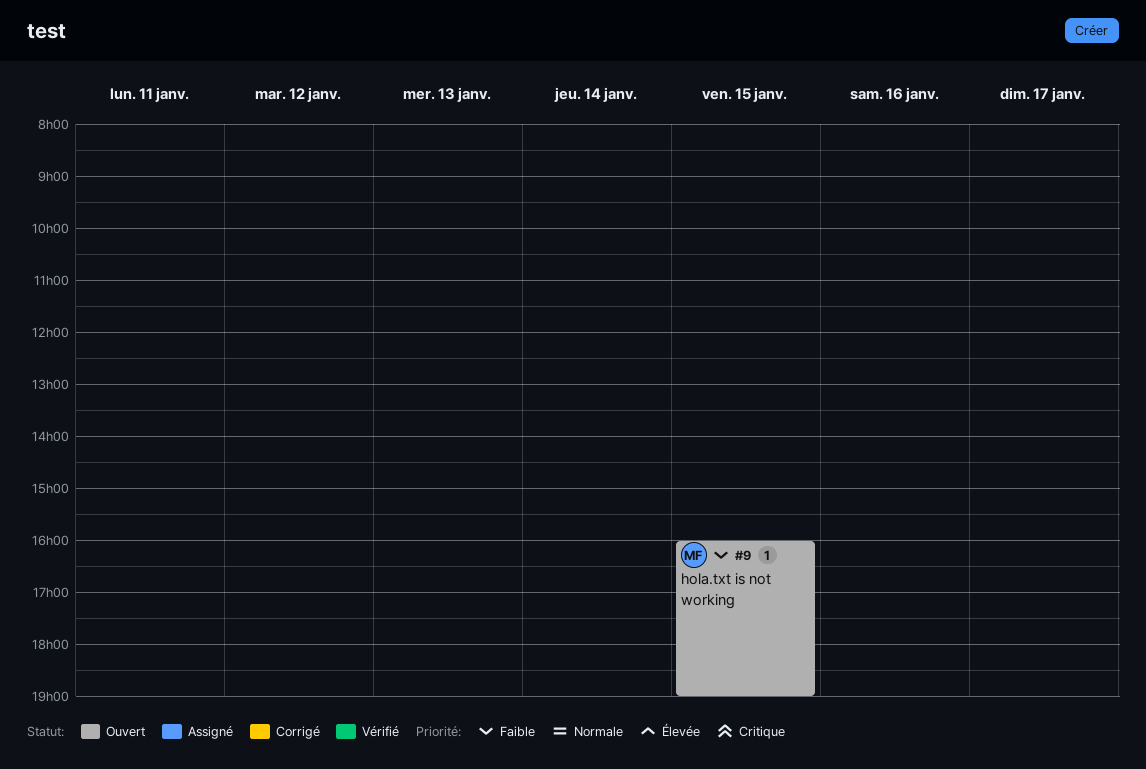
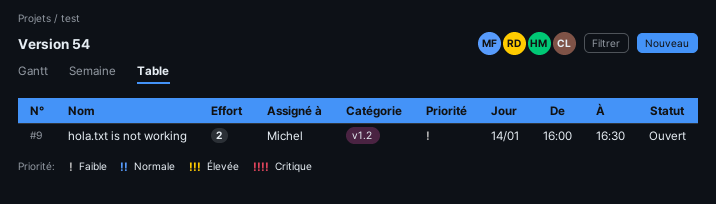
#9, estimate: 1 -> 2
#9, day: Jan 15 -> Jan 14
#9, ends: 19:00 -> 16:30

